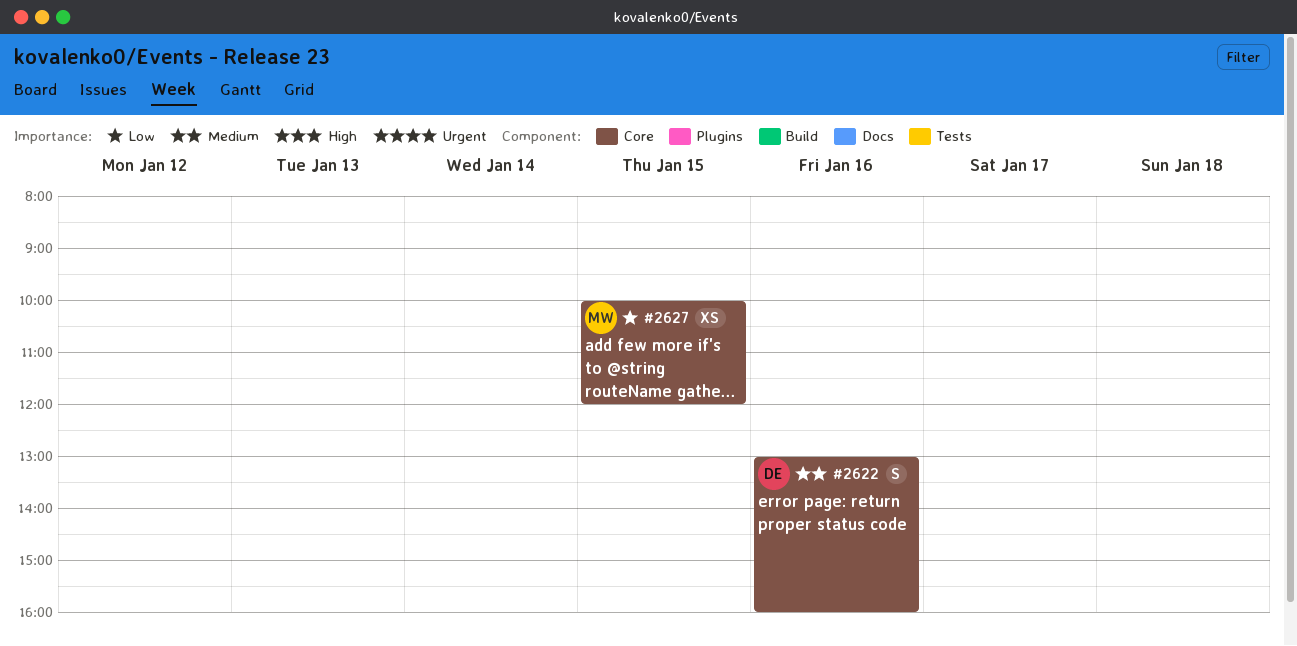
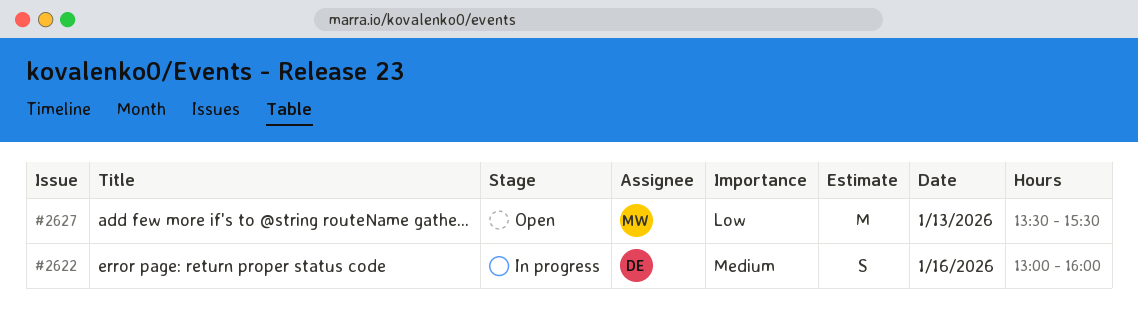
#2627, estimate: XS -> M
#2627, day: Jan 15 -> Jan 13
#2627, begins: 10:00 -> 13:30
#2627, ends: 12:00 -> 15:30

